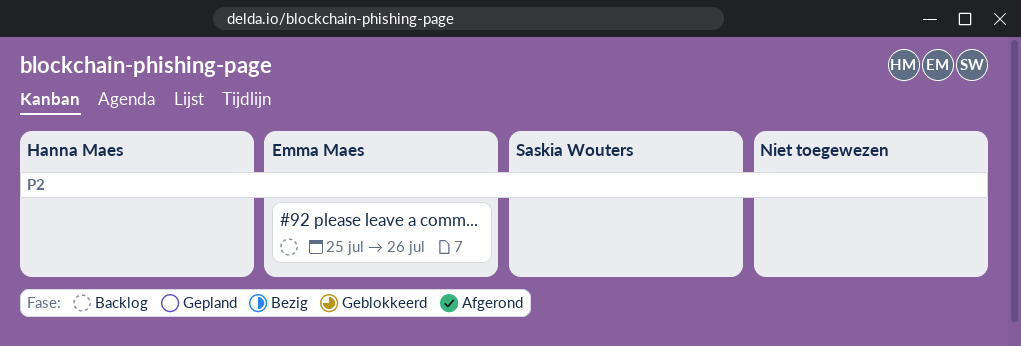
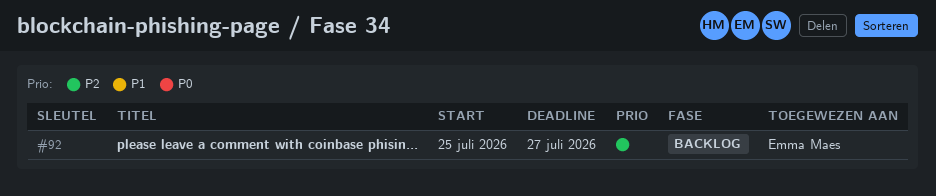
#92, due: Jul 26 -> Jul 27

